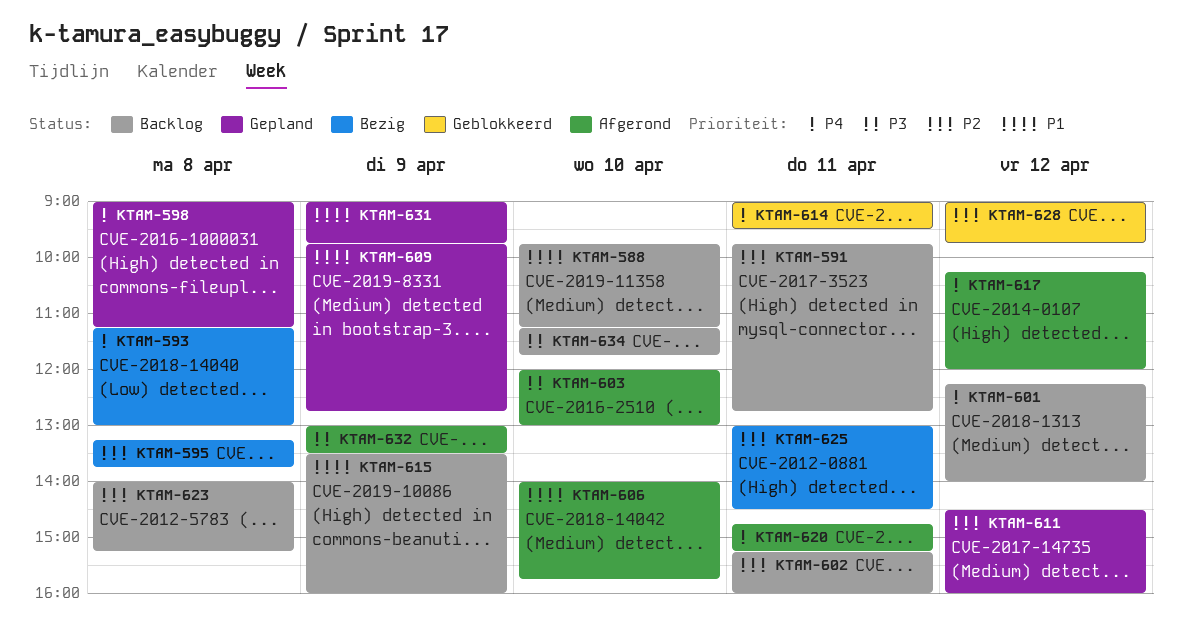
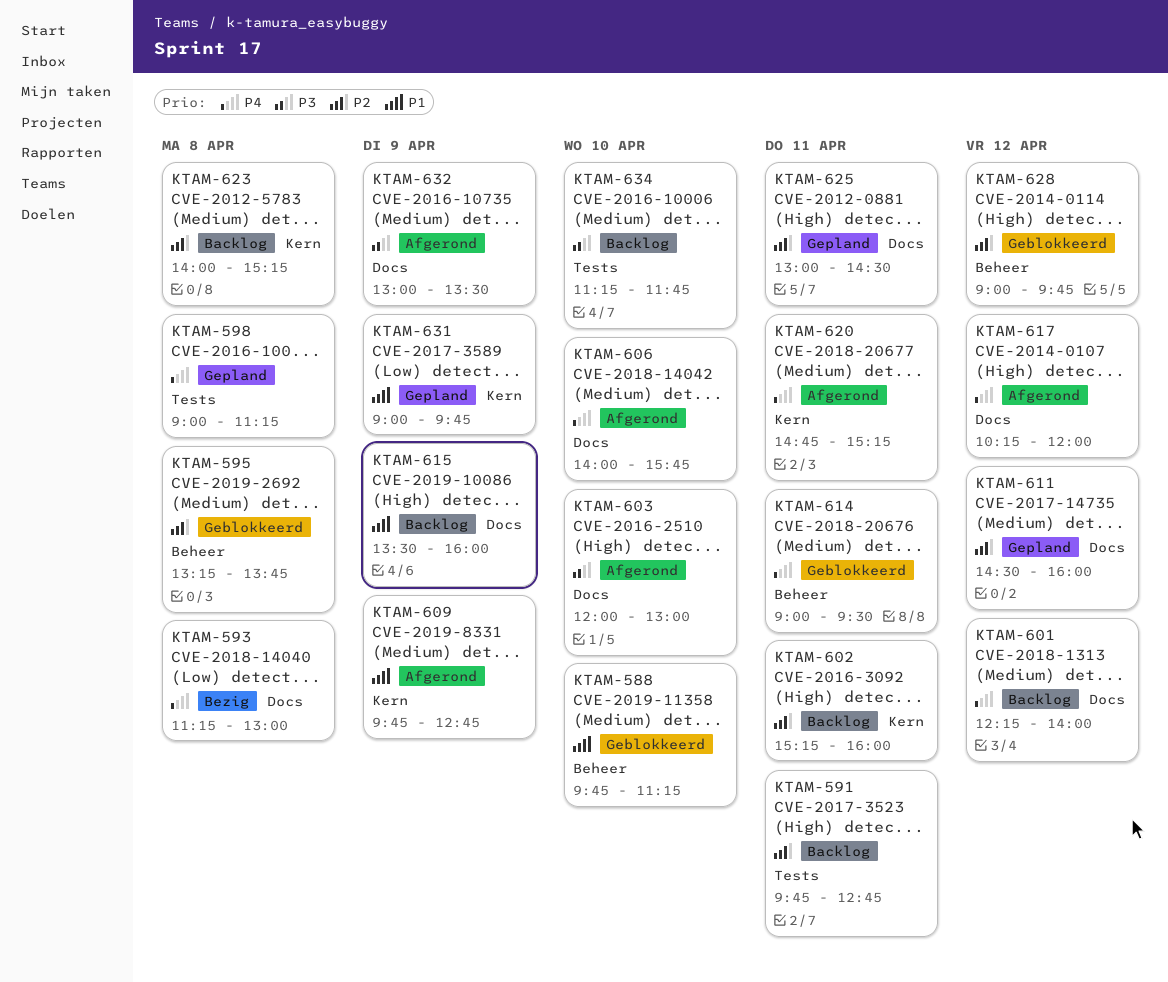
KTAM-588, status: Backlog -> Geblokkeerd
KTAM-595, status: Bezig -> Geblokkeerd
KTAM-606, priority: P1 -> P4
KTAM-609, status: Gepland -> Afgerond
KTAM-625, status: Bezig -> Gepland

